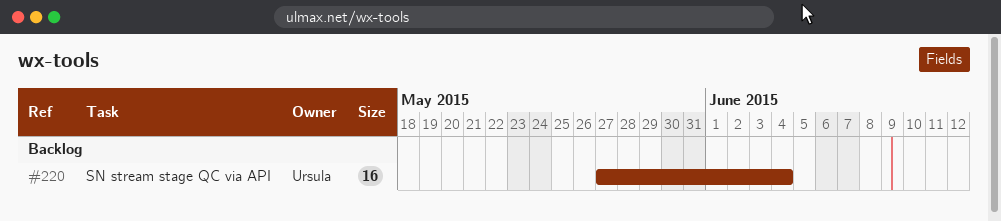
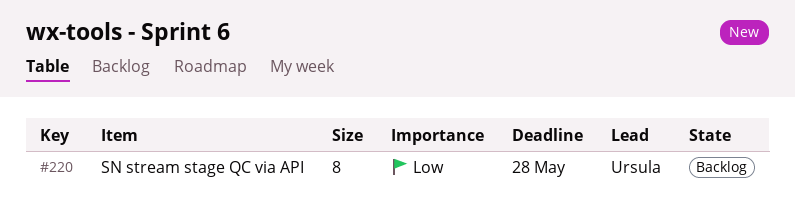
#220, estimate: 16 -> 8
#220, due: Jun 4 -> May 28

